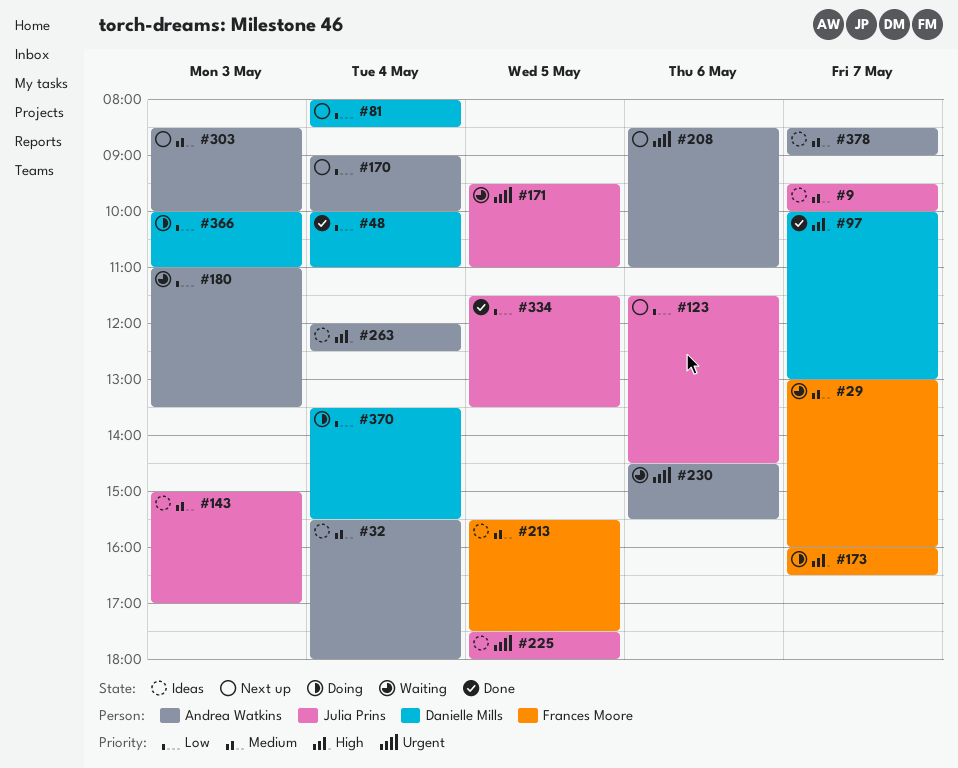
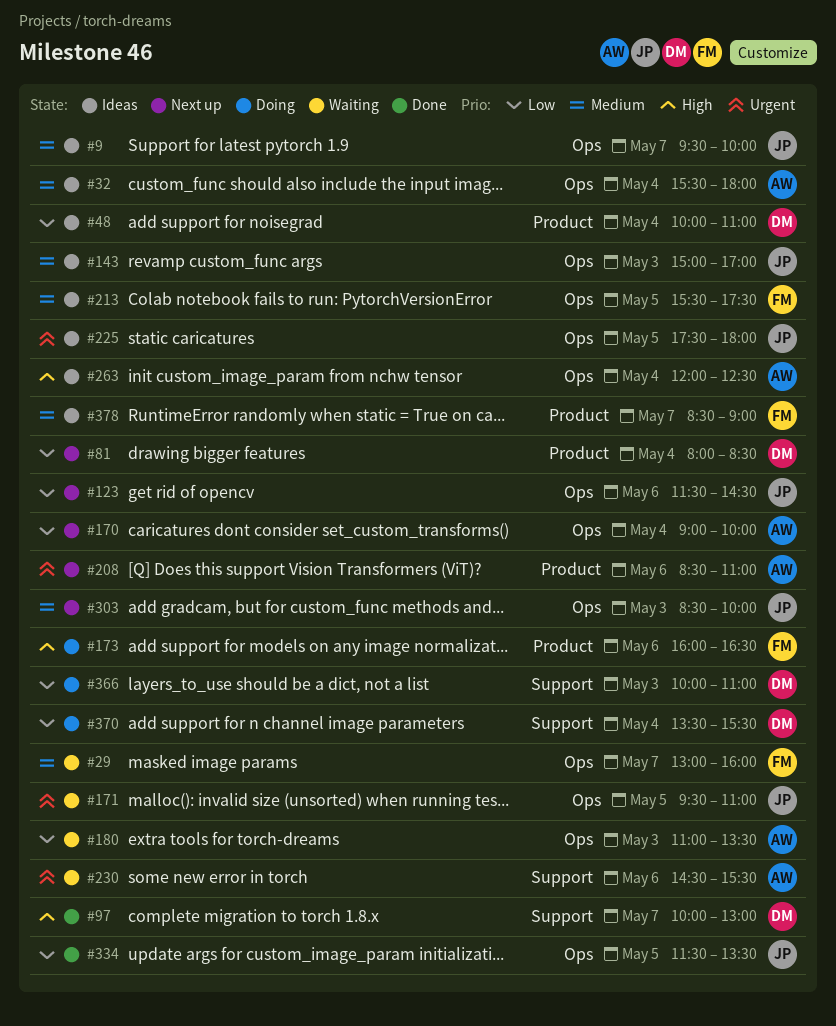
#48, status: Done -> Ideas
#173, day: May 7 -> May 6
#303, owner: Andrea Watkins -> Julia Prins
#378, owner: Andrea Watkins -> Frances Moore

